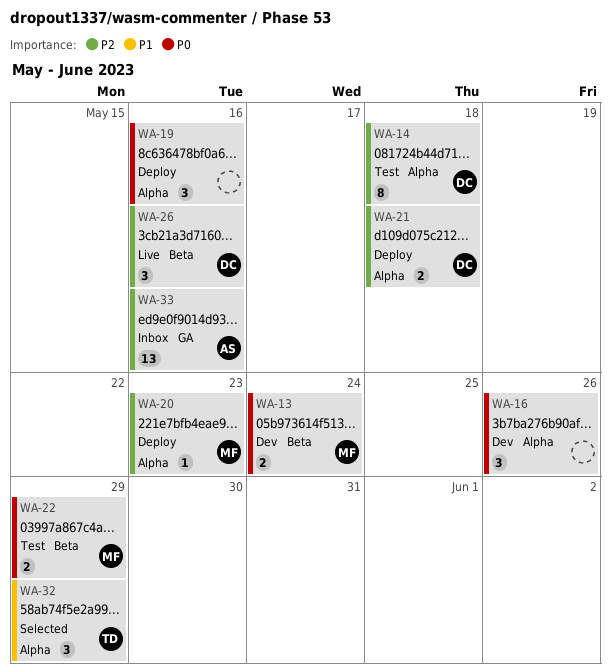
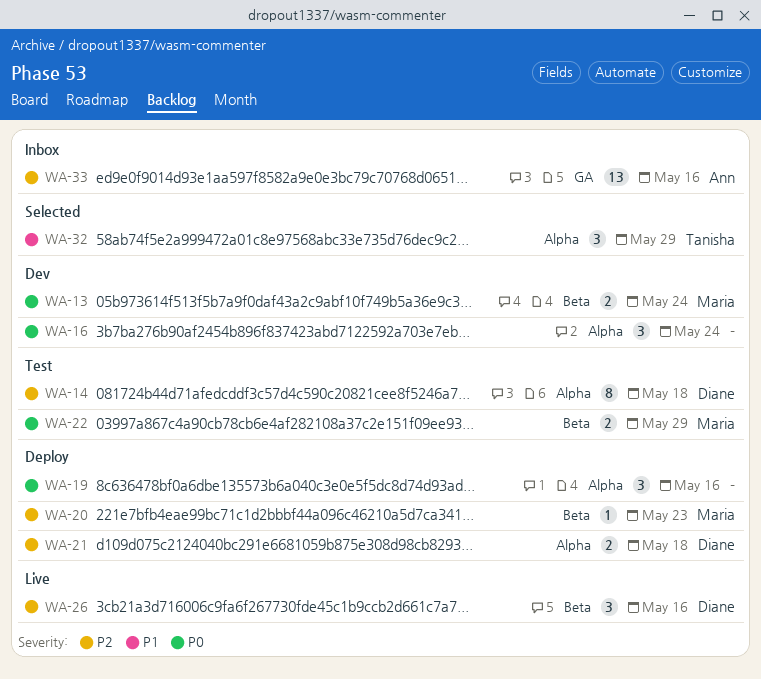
WA-16, due: May 26 -> May 24
WA-20, label: Alpha -> Beta

